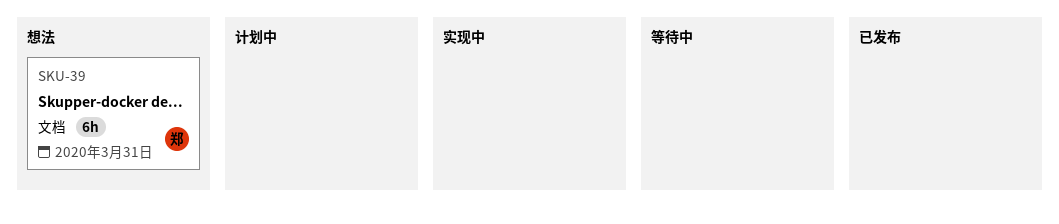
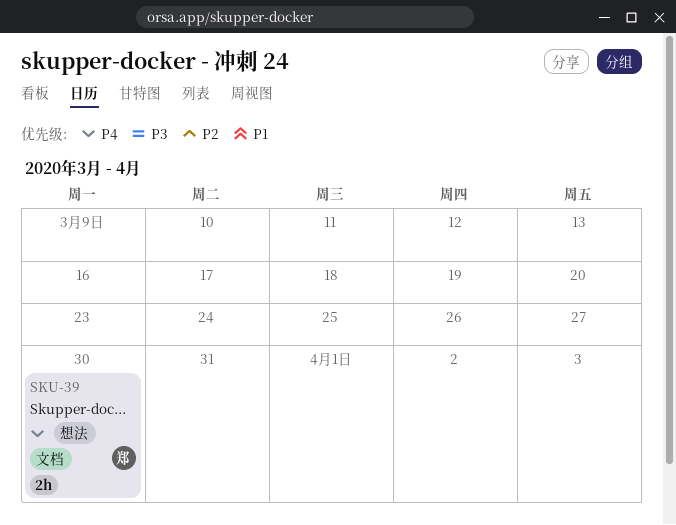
SKU-39, estimate: 6h -> 2h
SKU-39, due: Mar 31 -> Mar 30

